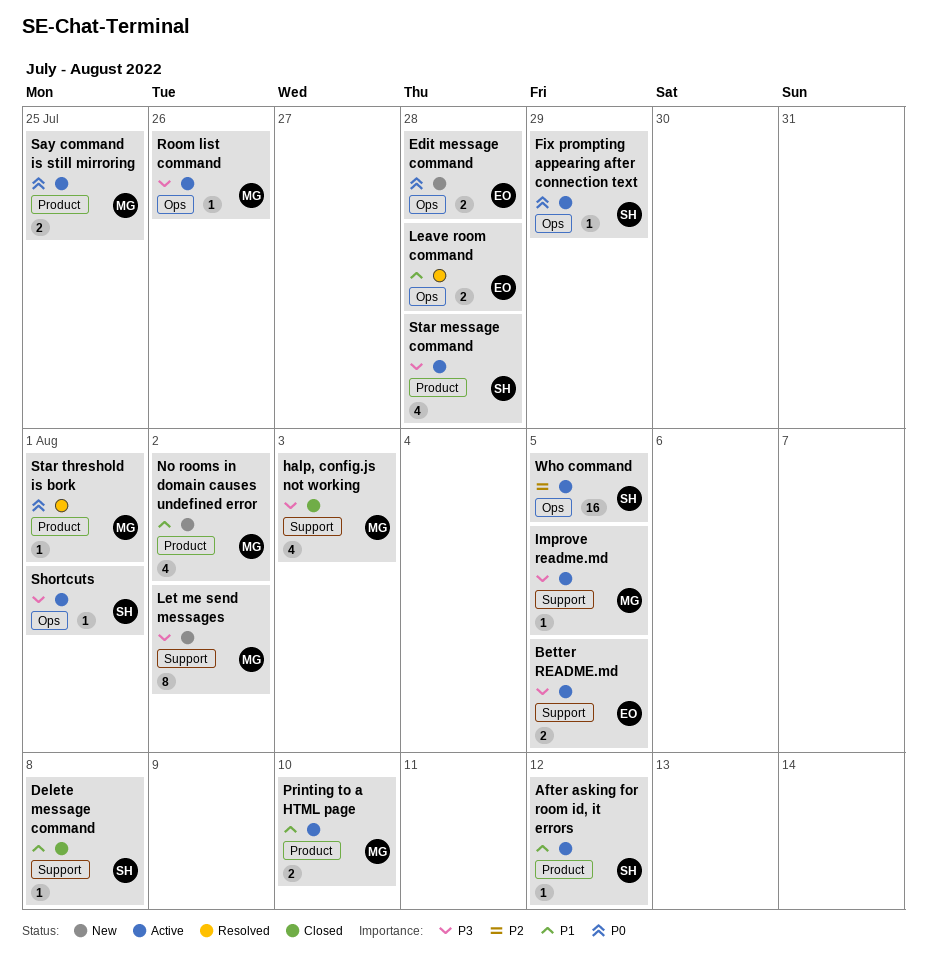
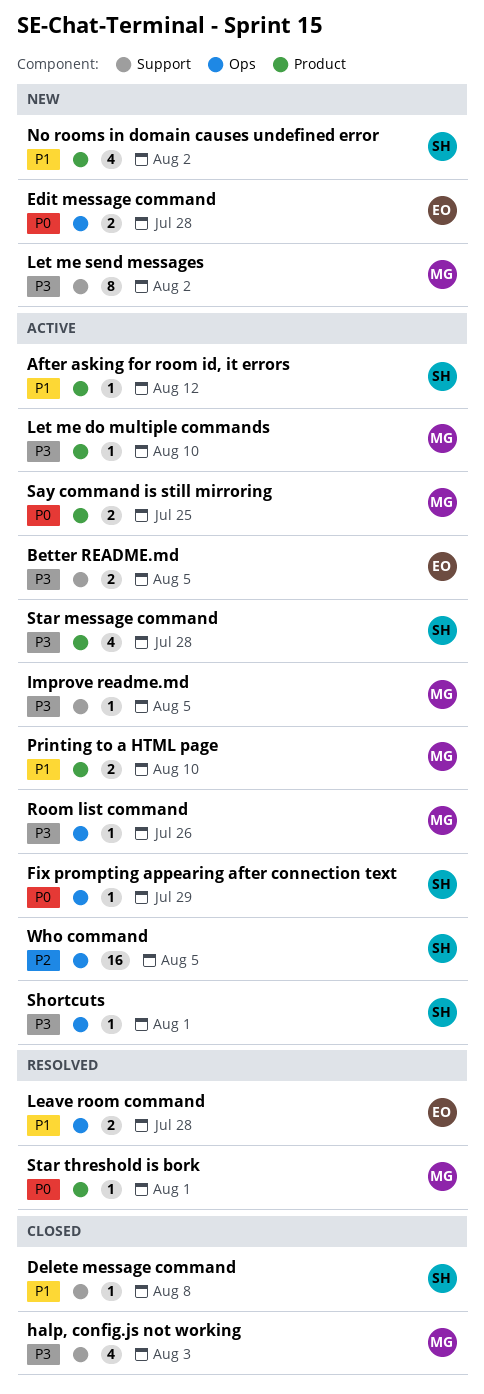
Let me do multiple commands: none -> present
No rooms in domain causes undefined error, owner: MG -> SH

